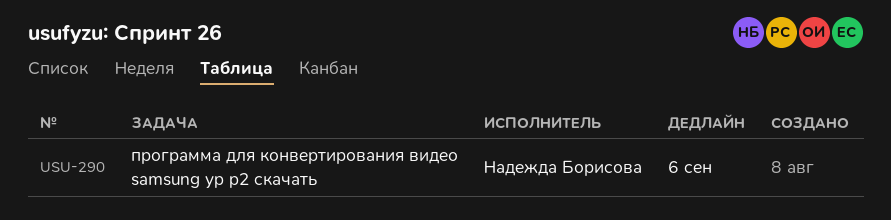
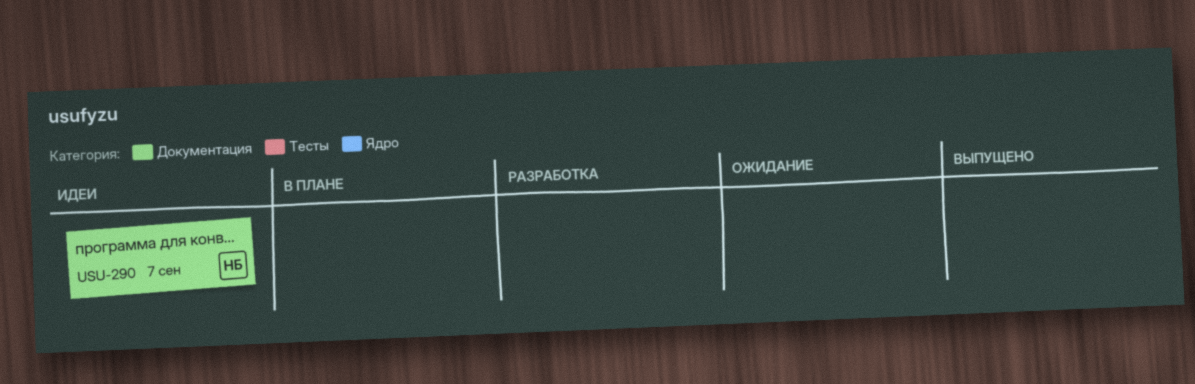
USU-290, due: Sep 6 -> Sep 7

